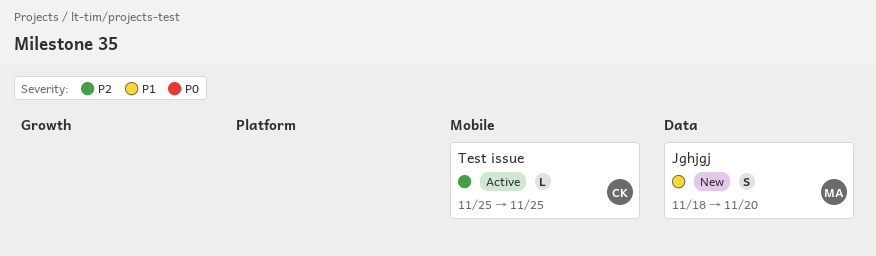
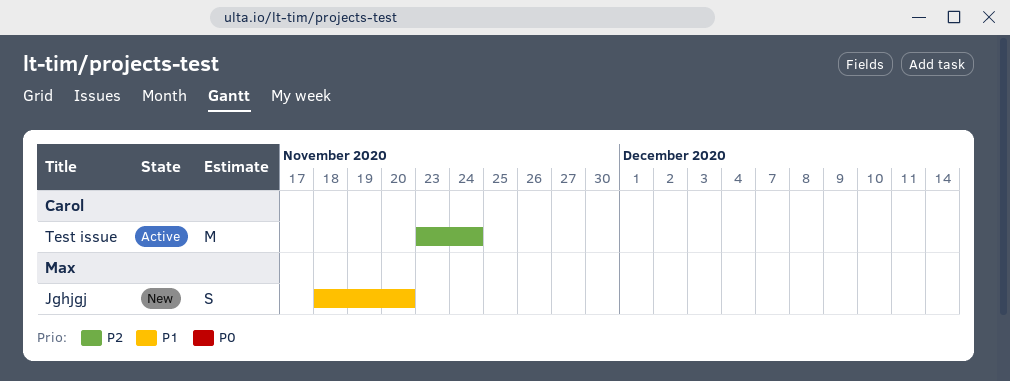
Test issue, estimate: L -> M
Test issue, start: Nov 25 -> Nov 23
Test issue, due: Nov 25 -> Nov 24

